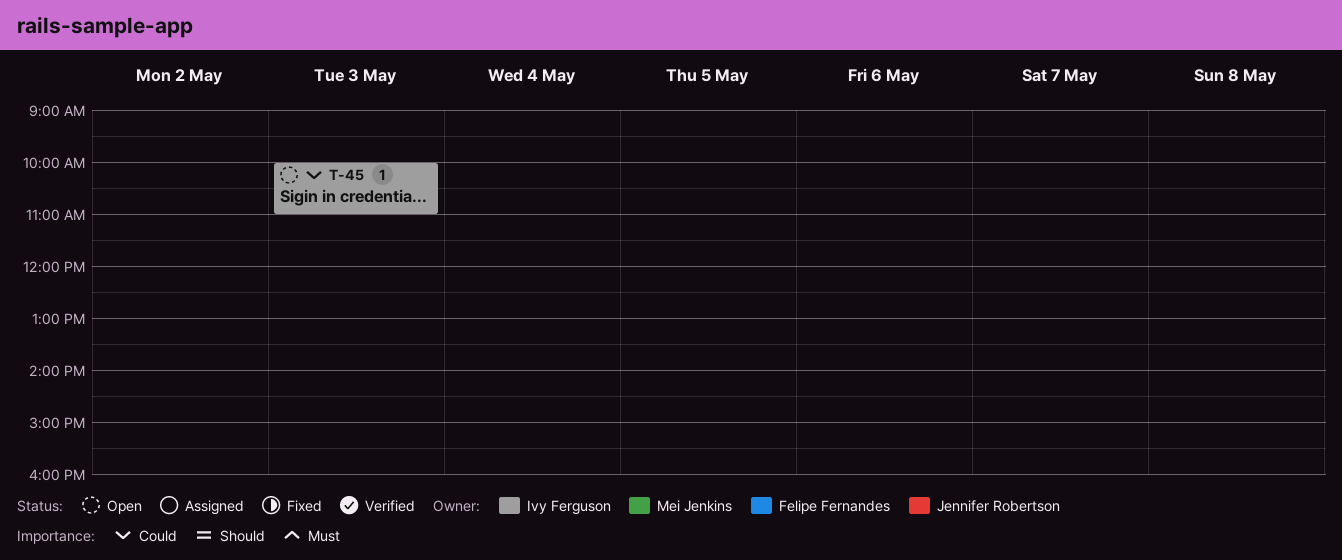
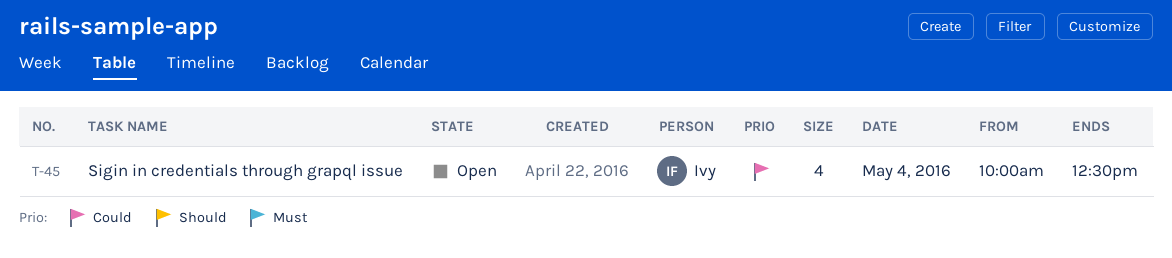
T-45, estimate: 1 -> 4
T-45, day: May 3 -> May 4
T-45, ends: 11:00 -> 12:30

